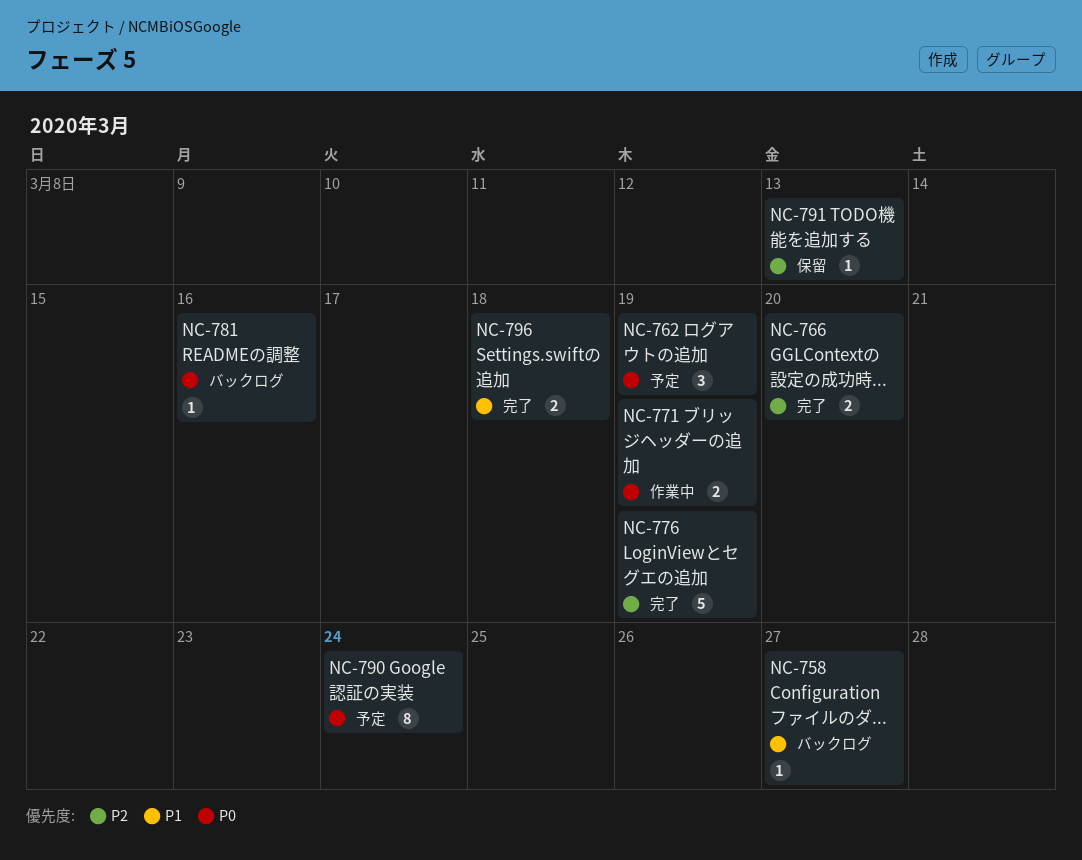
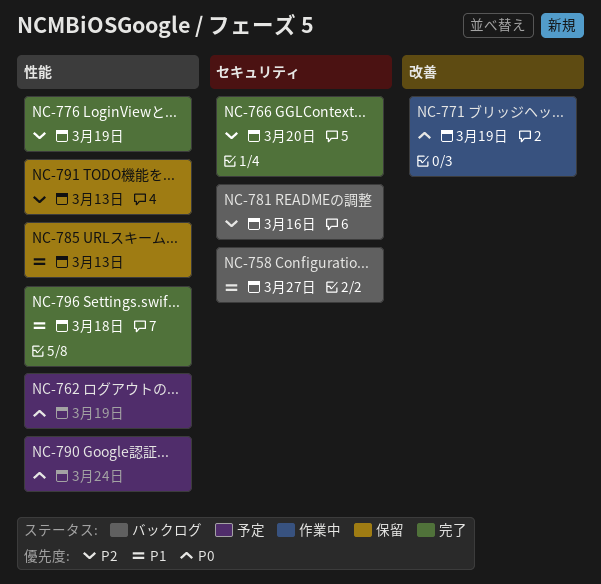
NC-781, priority: P0 -> P2
NC-785: none -> present

